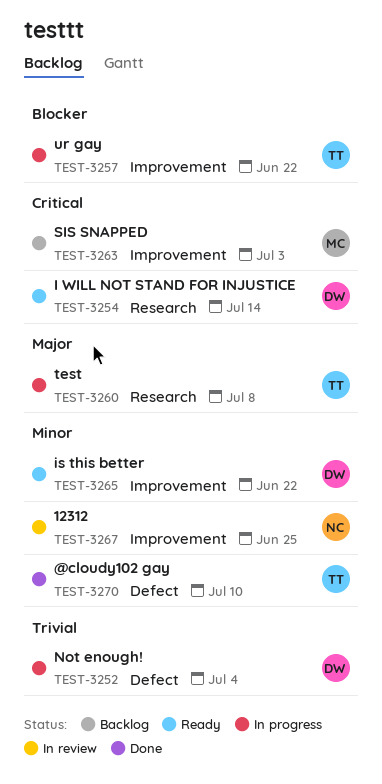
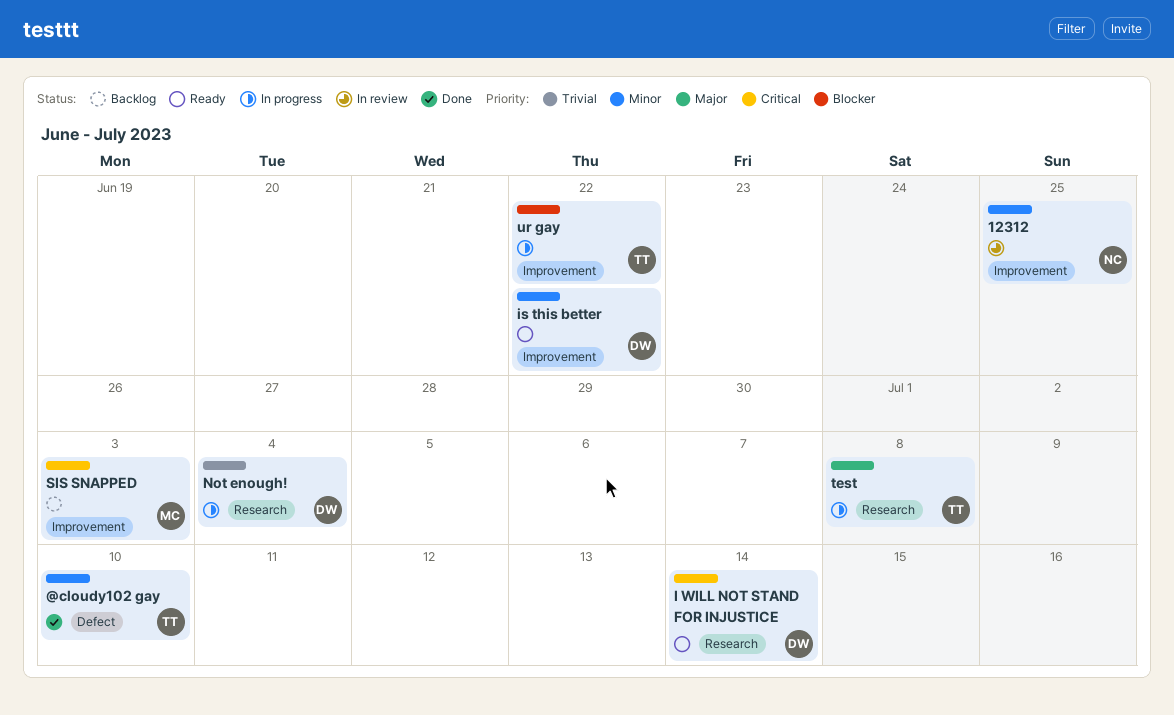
Not enough!, label: Defect -> Research

